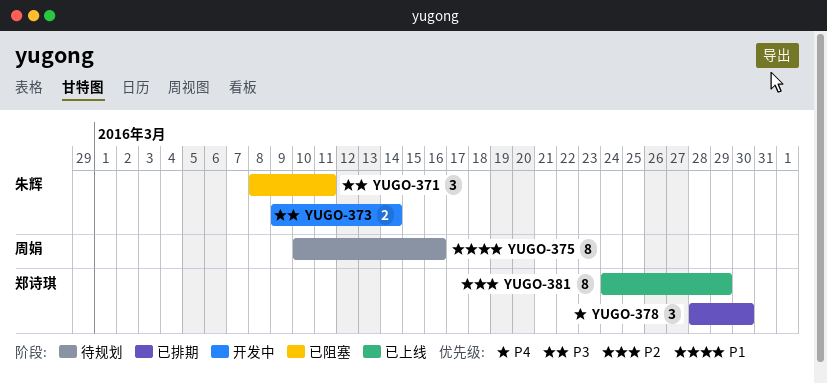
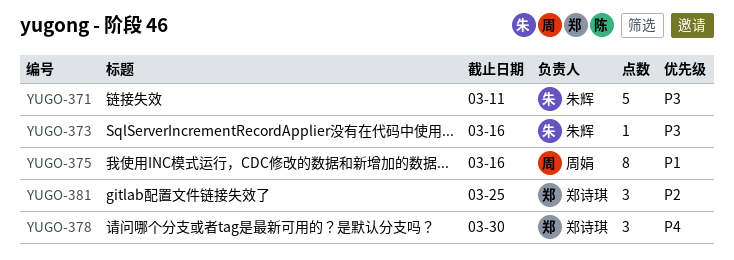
YUGO-371, estimate: 3 -> 5
YUGO-373, estimate: 2 -> 1
YUGO-373, due: Mar 14 -> Mar 16
YUGO-381, estimate: 8 -> 3
YUGO-381, due: Mar 29 -> Mar 25

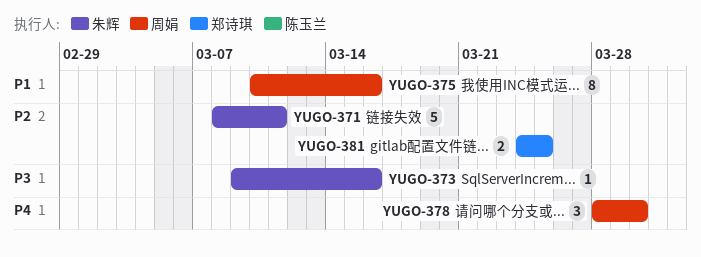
YUGO-371, priority: P3 -> P2
YUGO-378, owner: 郑诗琪 -> 周娟
YUGO-381, estimate: 3 -> 2

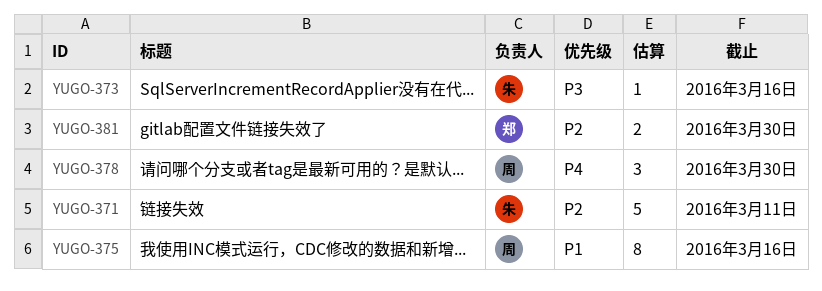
YUGO-381, due: Mar 25 -> Mar 30

